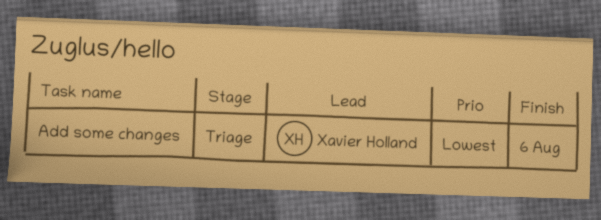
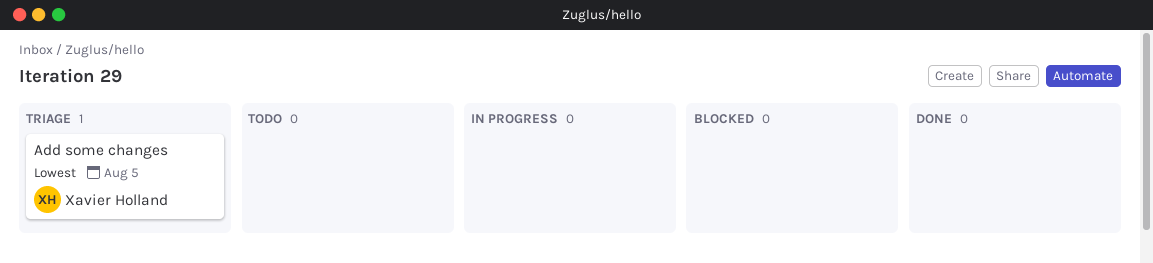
Add some changes, due: Aug 6 -> Aug 5

